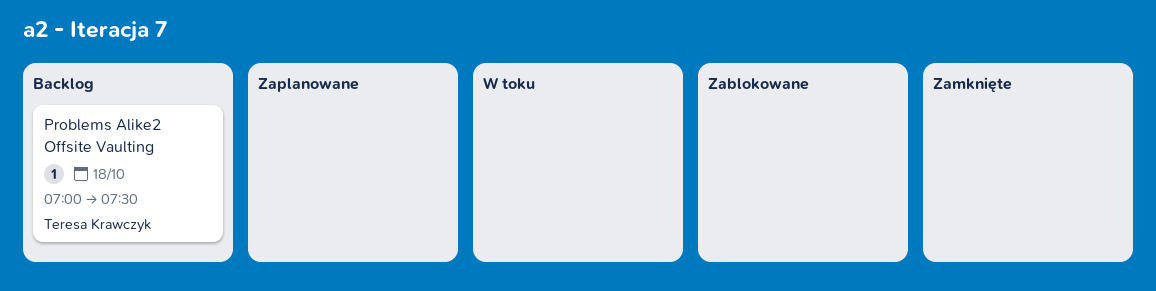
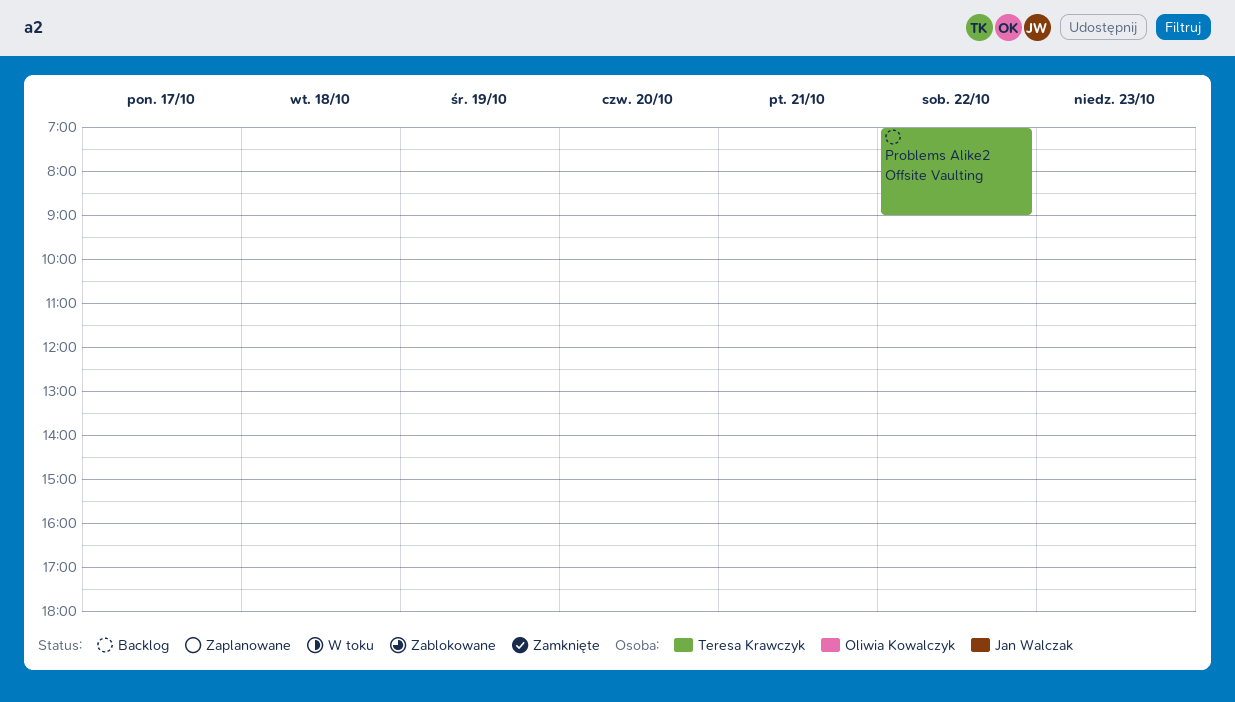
Problems Alike2 Offsite Vaulting, day: Oct 18 -> Oct 22
Problems Alike2 Offsite Vaulting, ends: 07:30 -> 09:00

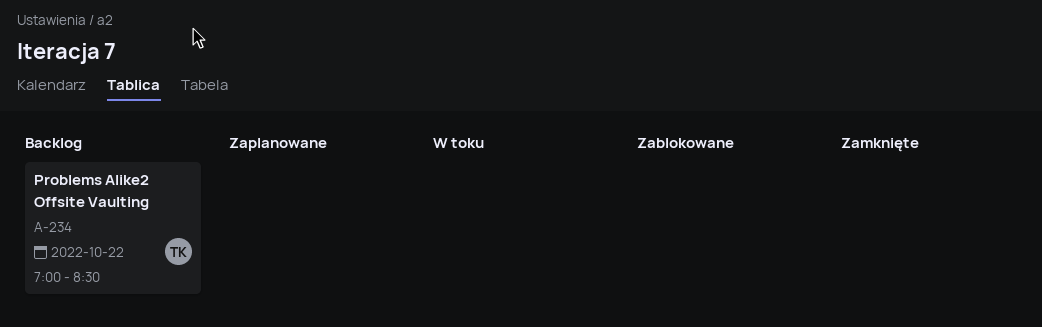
Problems Alike2 Offsite Vaulting, ends: 09:00 -> 08:30

